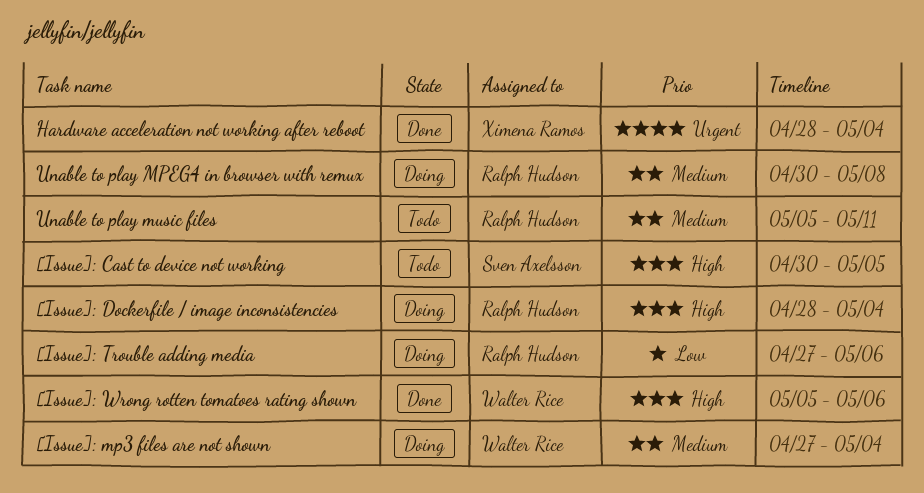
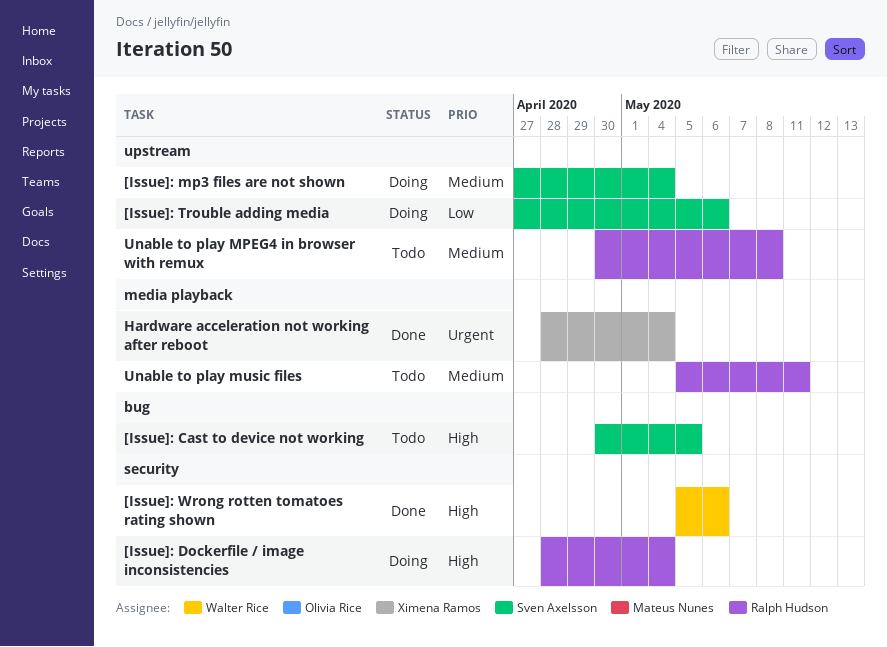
[Issue]: mp3 files are not shown, owner: Walter Rice -> Sven Axelsson
[Issue]: Trouble adding media, owner: Ralph Hudson -> Sven Axelsson
Unable to play MPEG4 in browser with remux, status: Doing -> Todo

